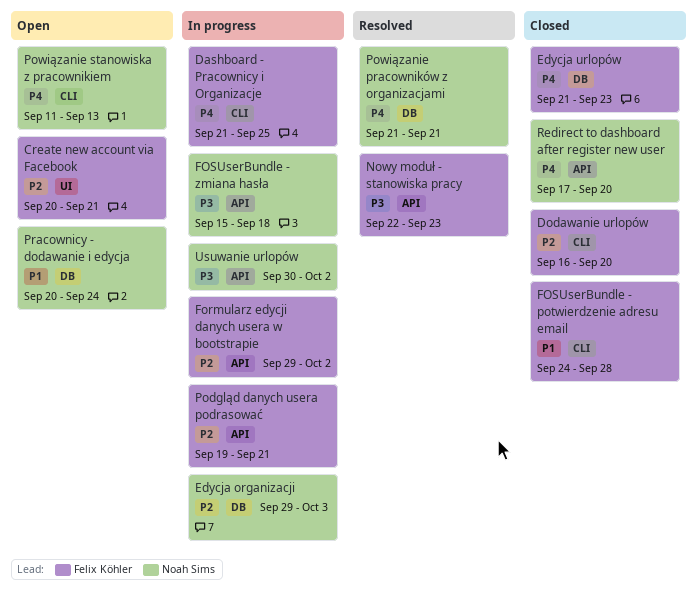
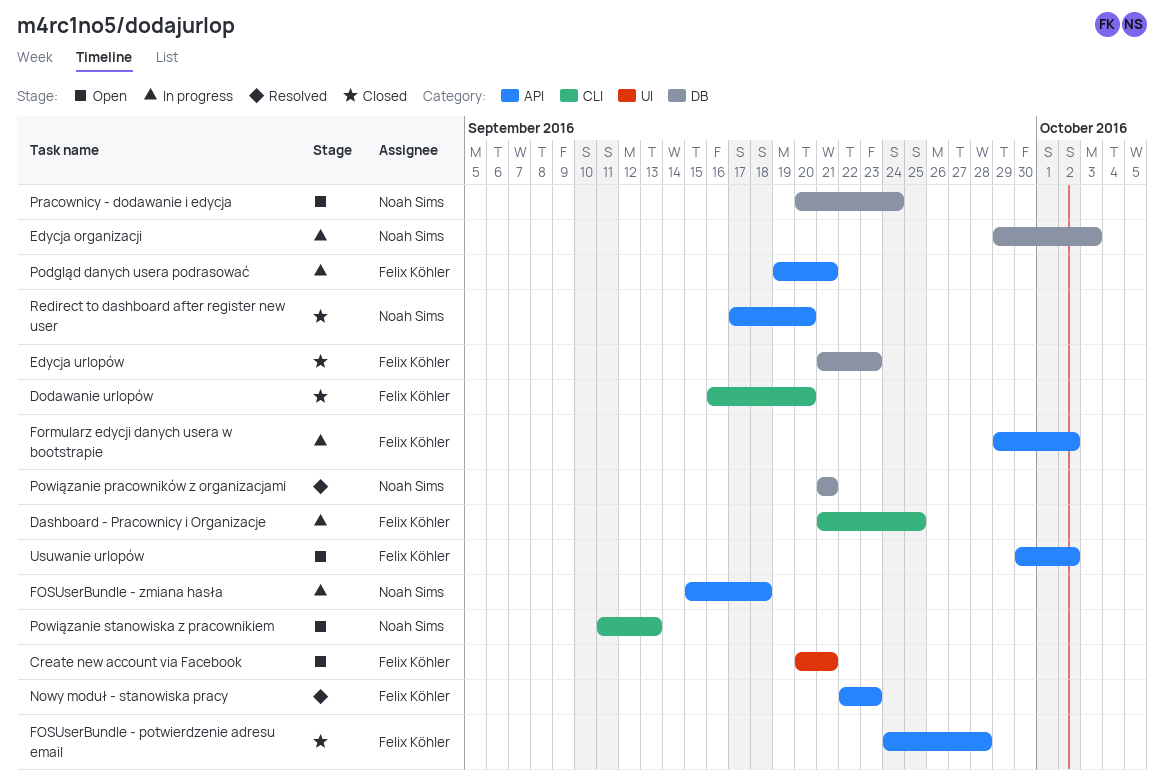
FOSUserBundle - potwierdzenie adresu email, label: CLI -> API
Usuwanie urlopów, status: In progress -> Open
Usuwanie urlopów, owner: Noah Sims -> Felix Köhler

